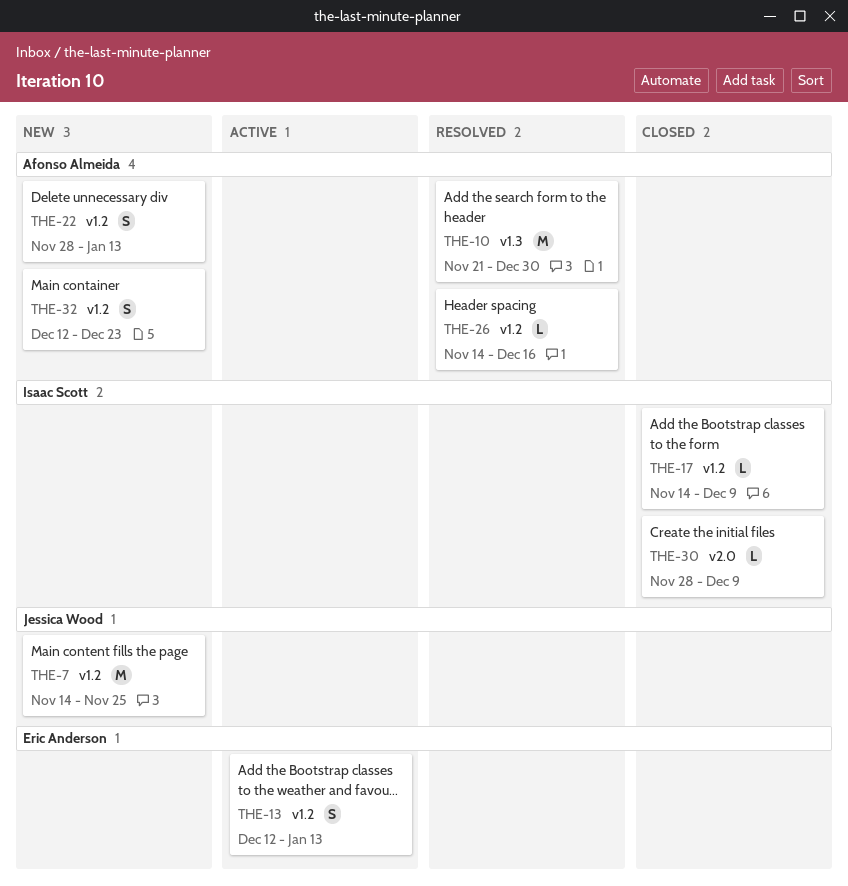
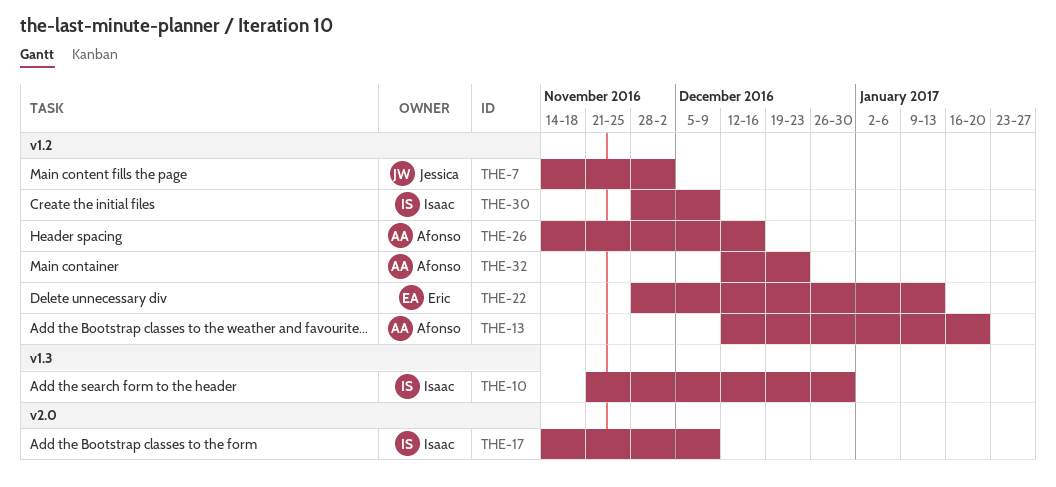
THE-7, due: Nov 25 -> Dec 2
THE-10, owner: Afonso Almeida -> Isaac Scott
THE-13, owner: Eric Anderson -> Afonso Almeida
THE-13, due: Jan 13 -> Jan 20
THE-17, label: v1.2 -> v2.0
THE-22, owner: Afonso Almeida -> Eric Anderson
THE-30, label: v2.0 -> v1.2

